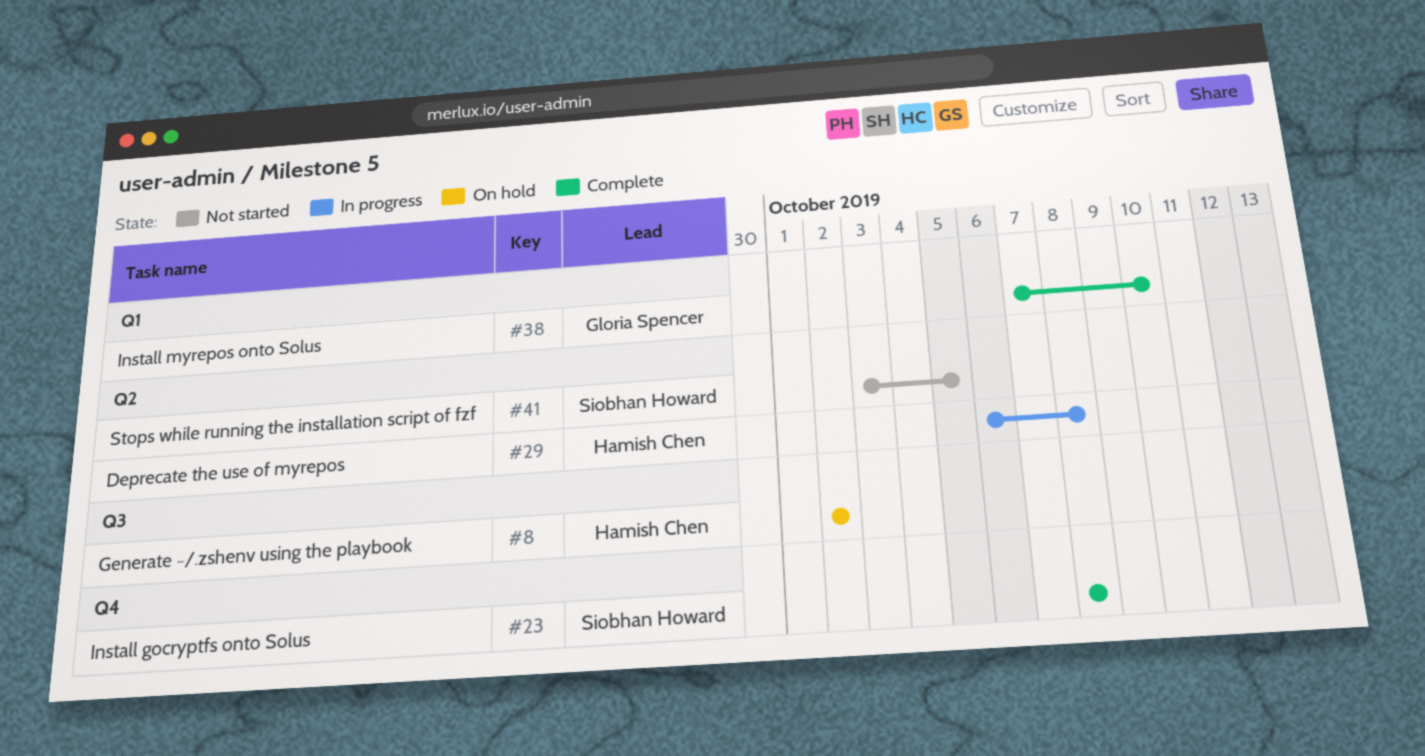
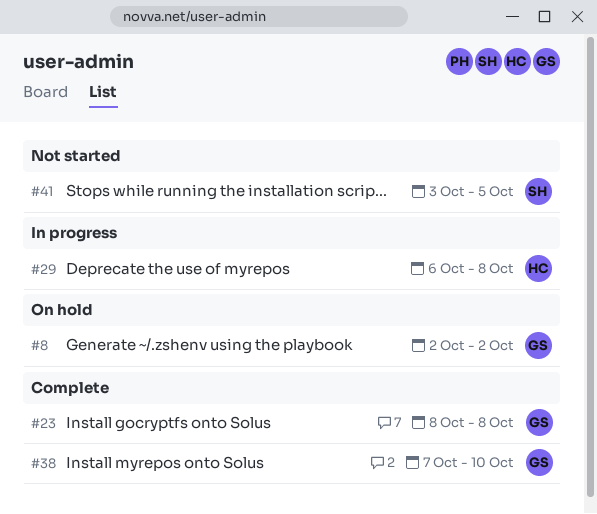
#8, owner: Hamish Chen -> Gloria Spencer
#23, owner: Siobhan Howard -> Gloria Spencer

